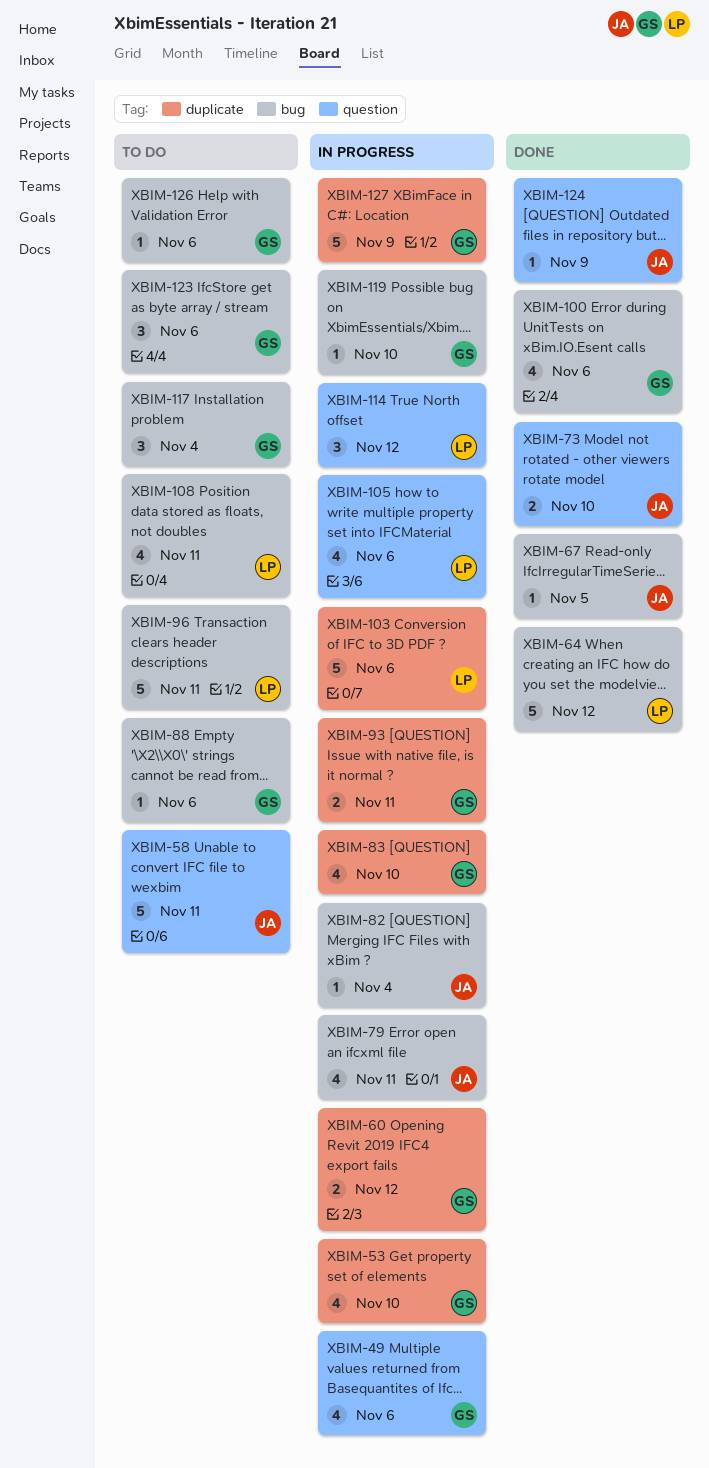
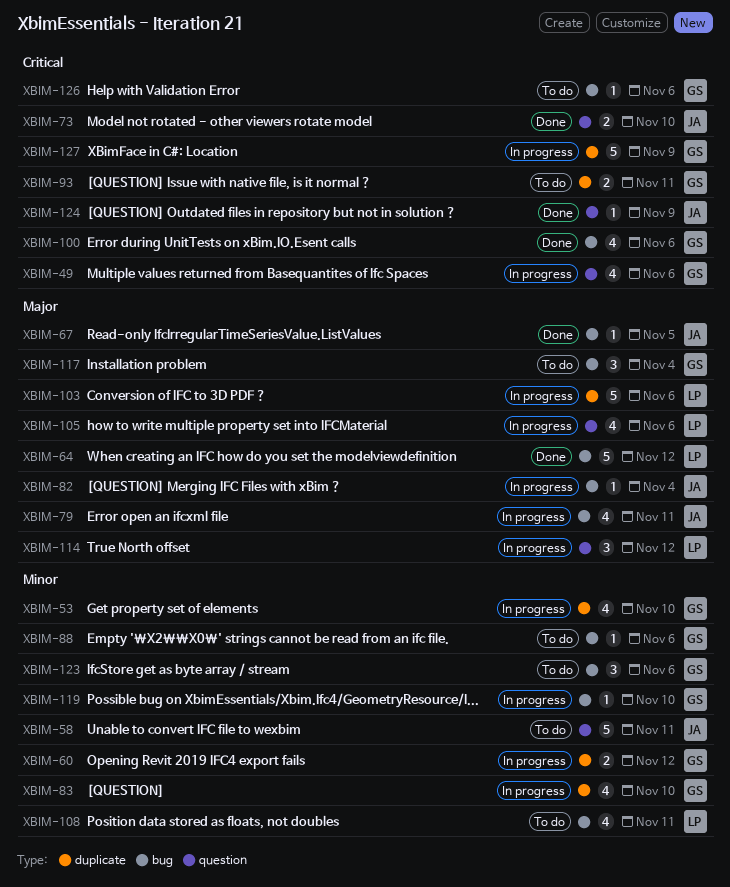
XBIM-93, status: In progress -> To do
XBIM-96: present -> none

